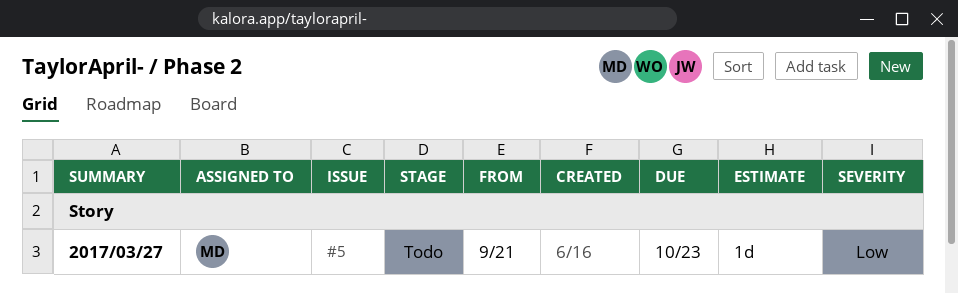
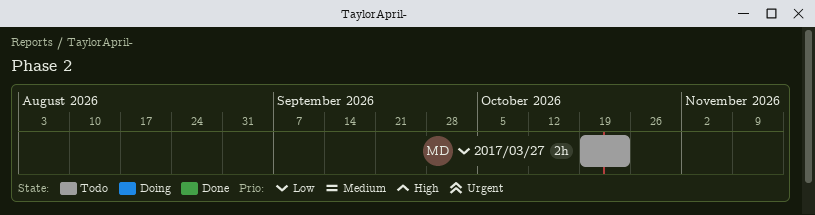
2017/03/27, estimate: 1d -> 2h
2017/03/27, start: Sep 21 -> Oct 19

